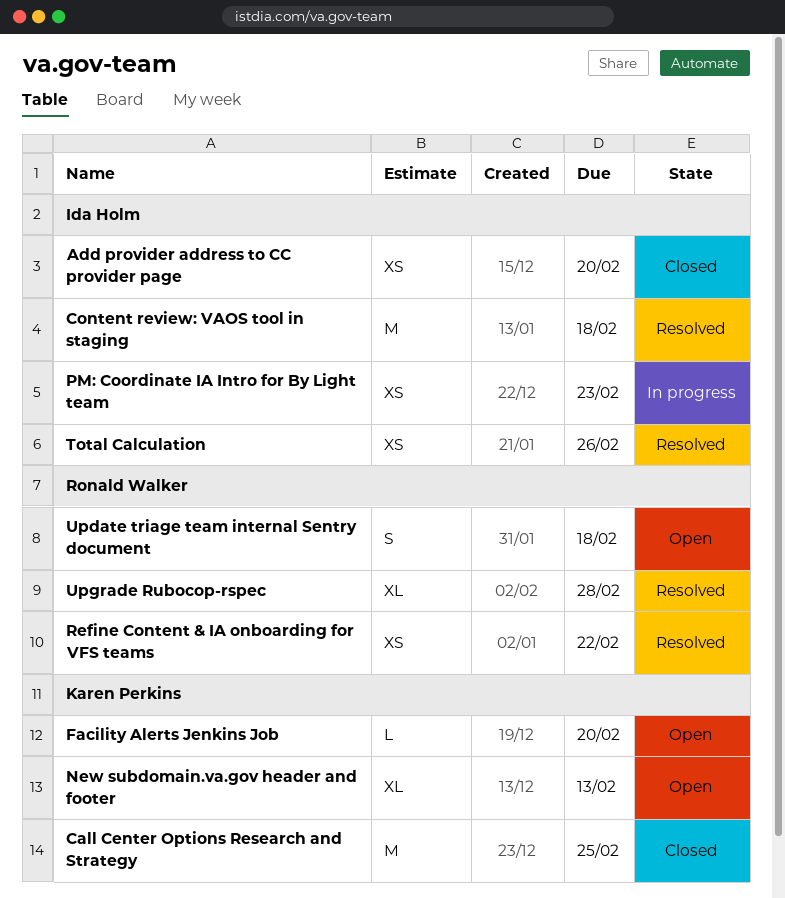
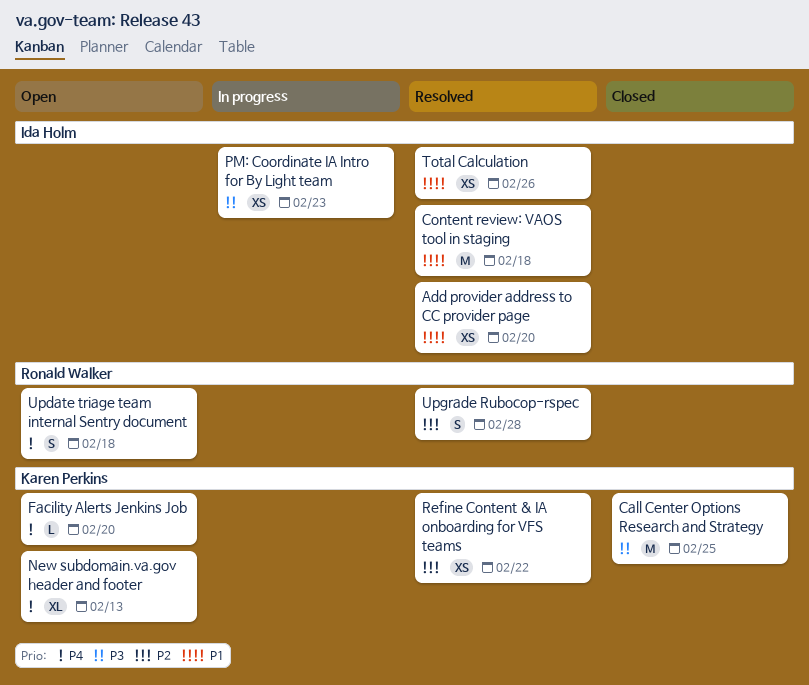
Add provider address to CC provider page, status: Closed -> Resolved
Refine Content & IA onboarding for VFS teams, owner: Ronald Walker -> Karen Perkins
Upgrade Rubocop-rspec, estimate: XL -> S

